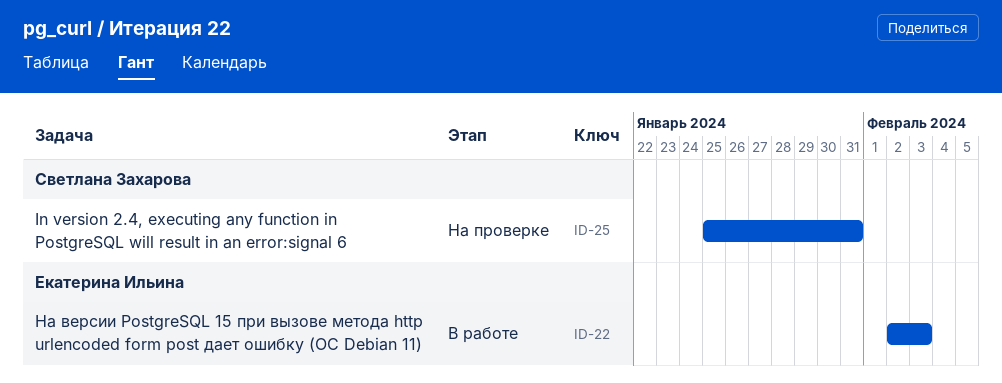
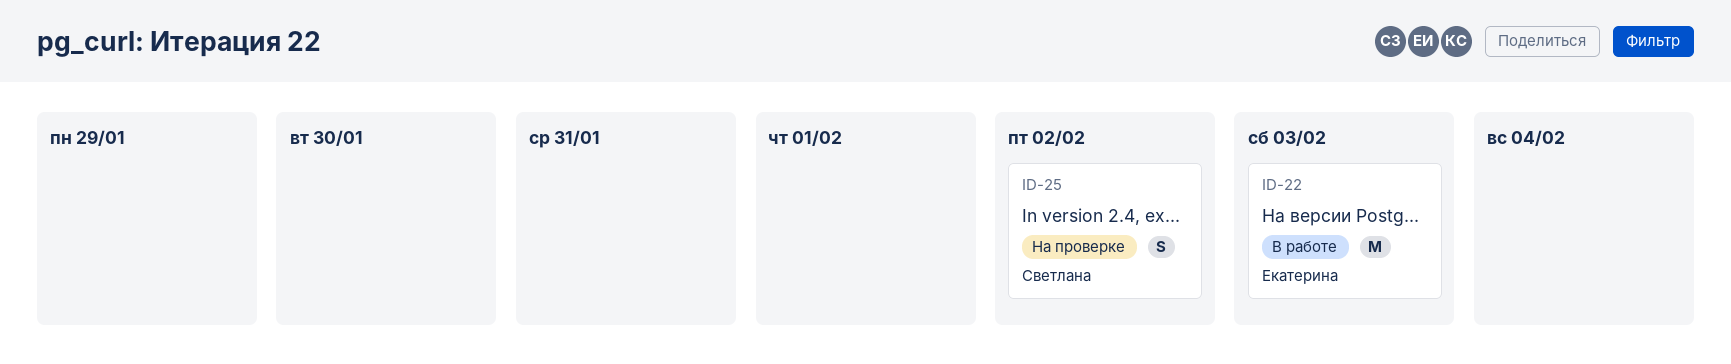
ID-25, due: Jan 31 -> Feb 2

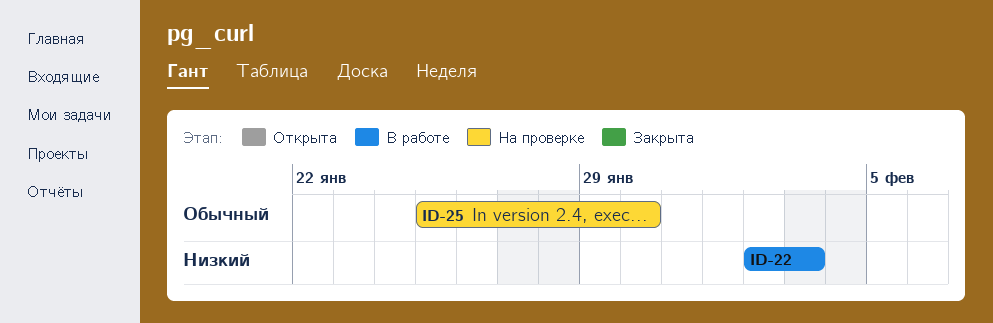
ID-25, due: Feb 2 -> Jan 30

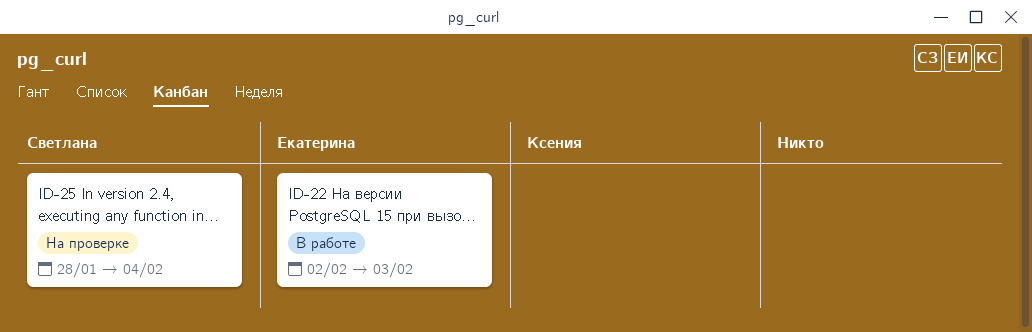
ID-25, start: Jan 25 -> Jan 28
ID-25, due: Jan 30 -> Feb 4

